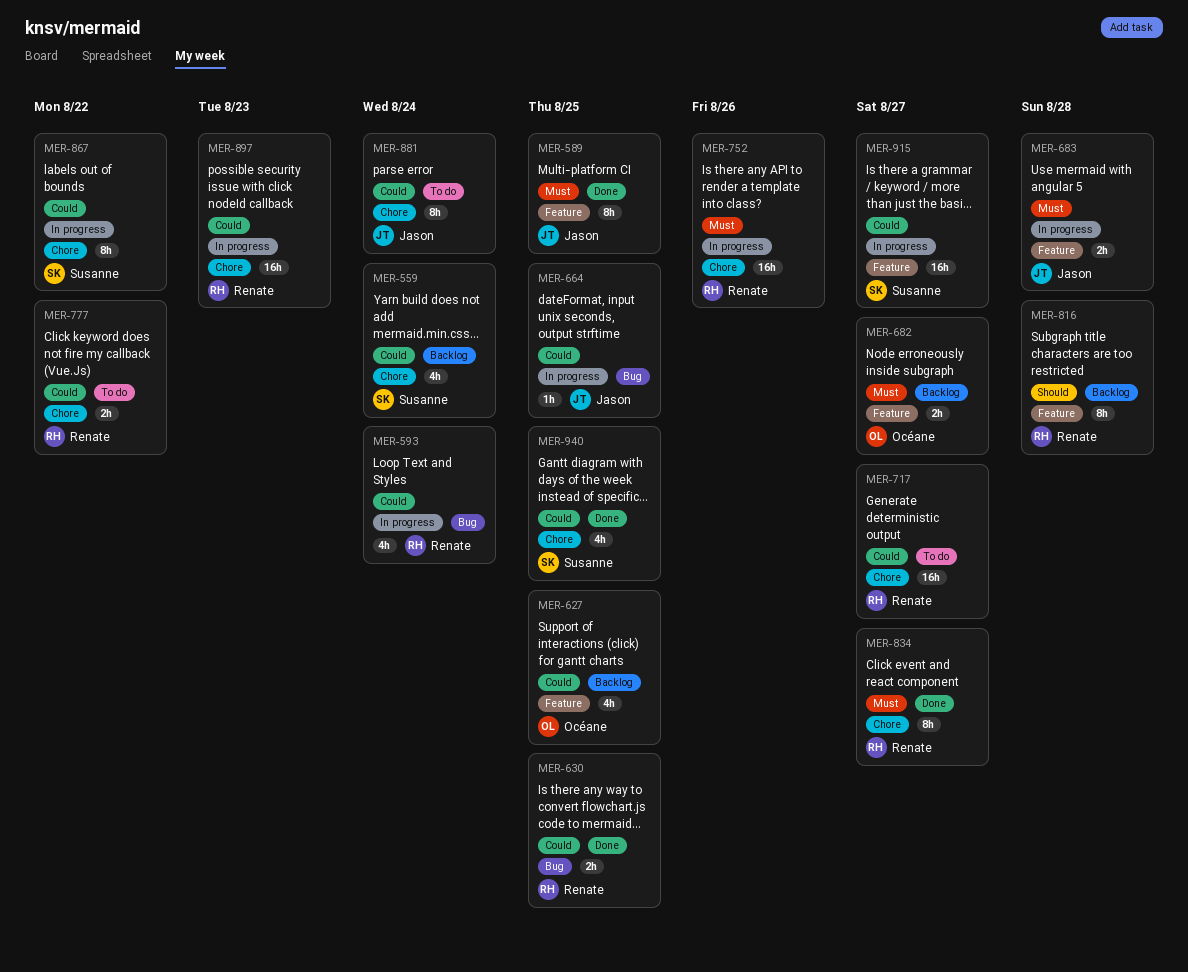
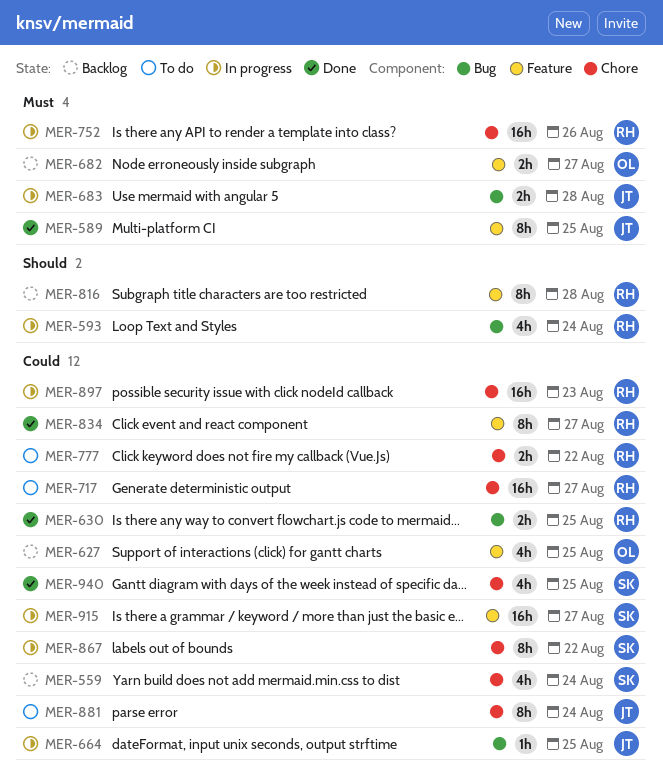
MER-593, priority: Could -> Should
MER-683, label: Feature -> Bug
MER-834, priority: Must -> Could
MER-834, label: Chore -> Feature

